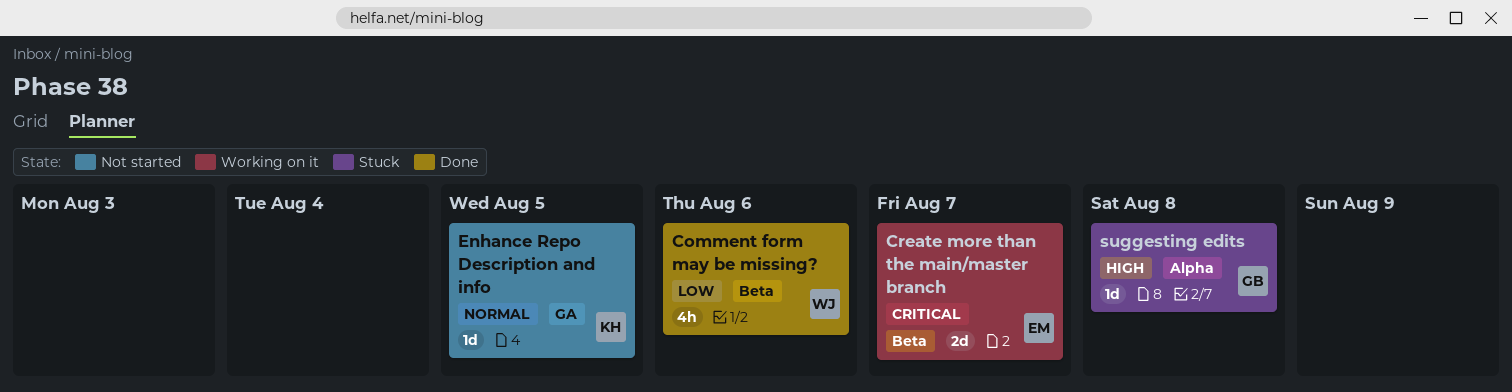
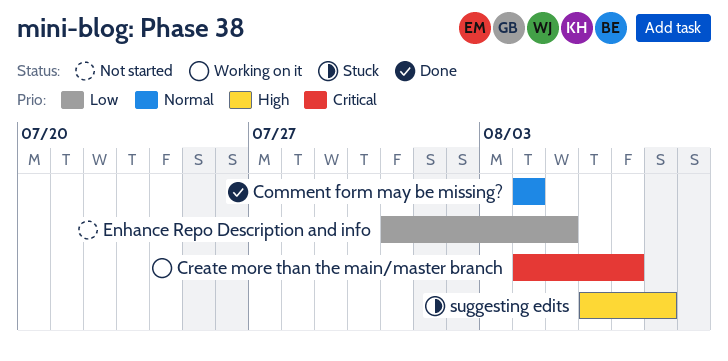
Comment form may be missing?, priority: Low -> Normal
Comment form may be missing?, due: Aug 6 -> Aug 4
Enhance Repo Description and info, priority: Normal -> Low

